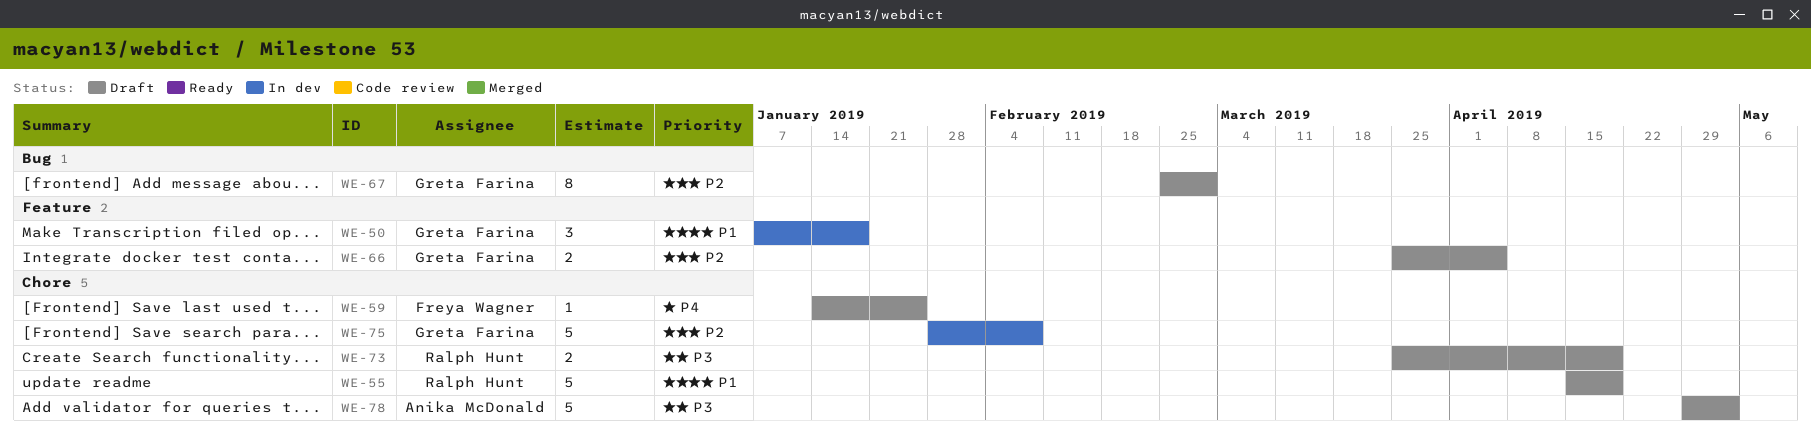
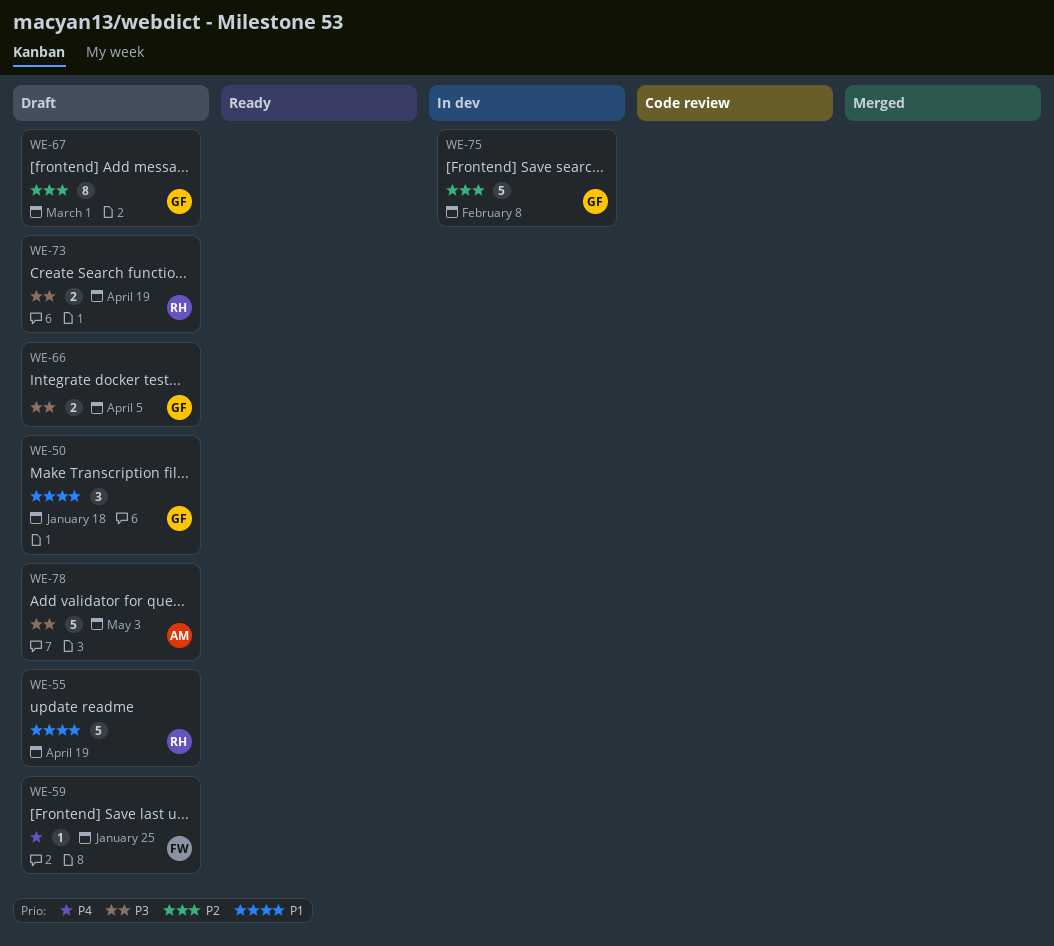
WE-50, status: In dev -> Draft
WE-66, priority: P2 -> P3

